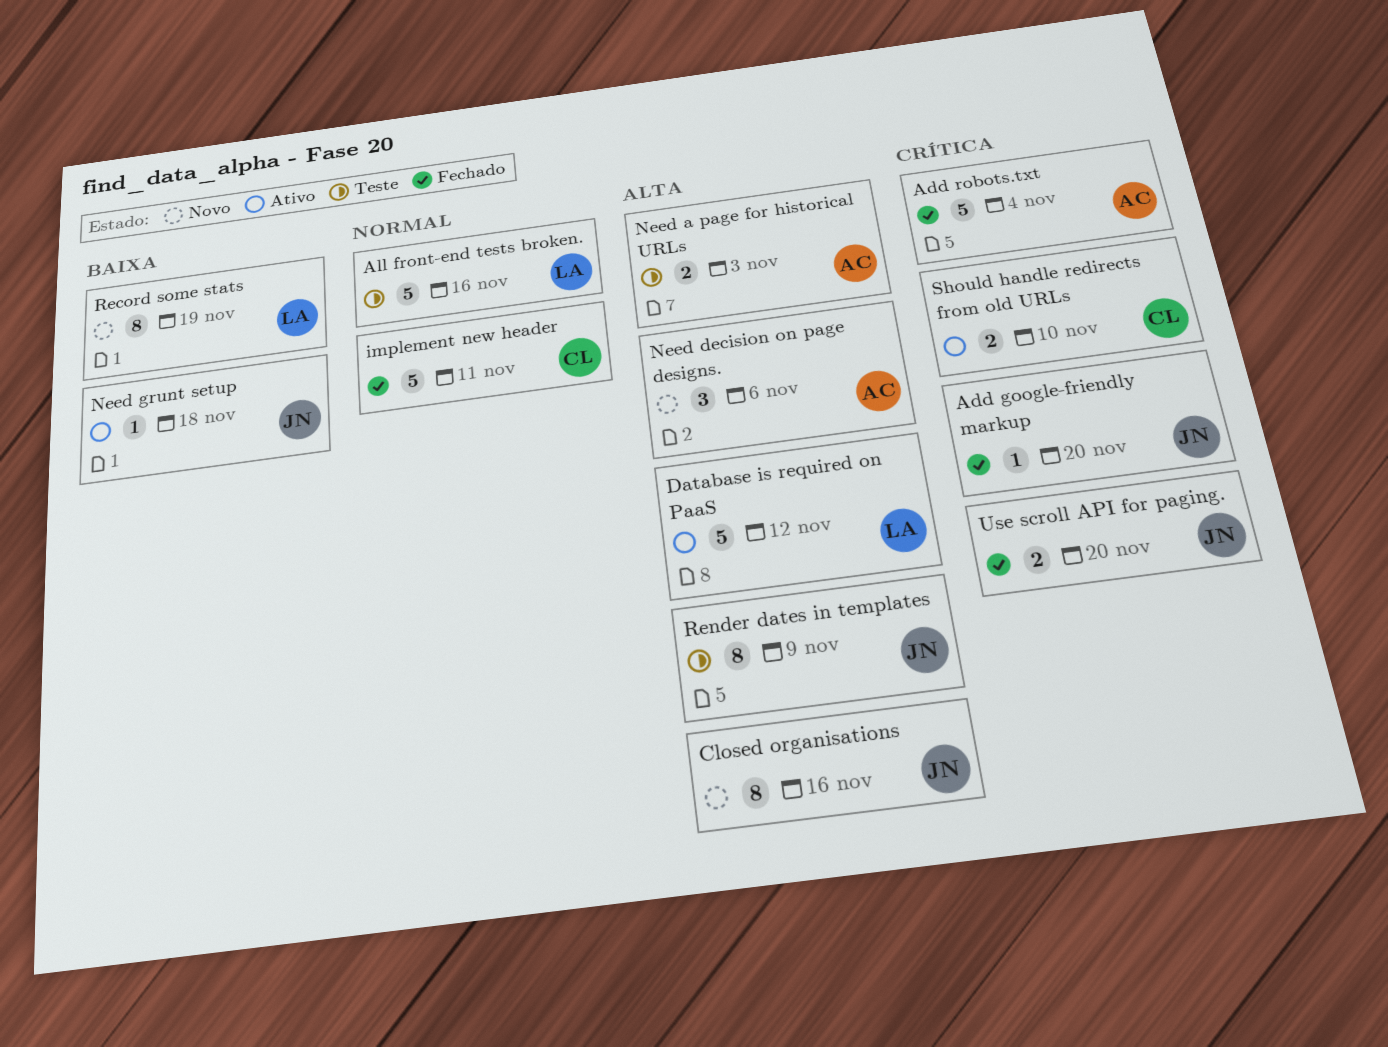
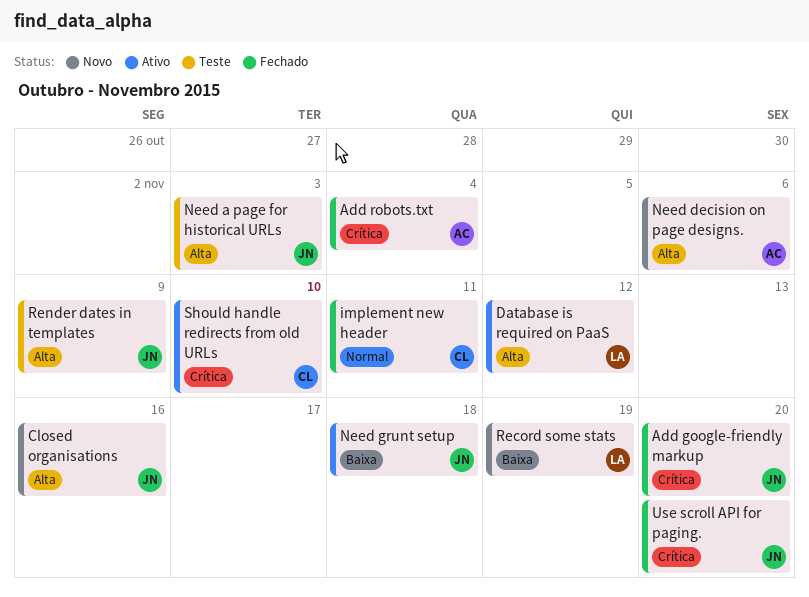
All front-end tests broken.: present -> none
Need a page for historical URLs, owner: AC -> JN

